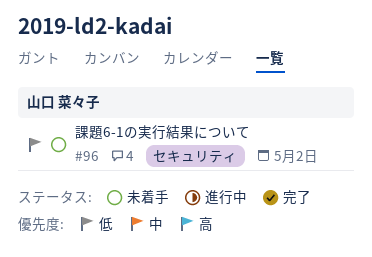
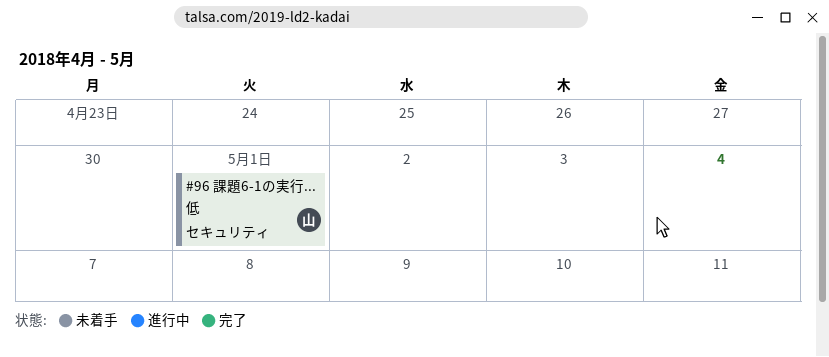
#96, due: May 2 -> May 1

